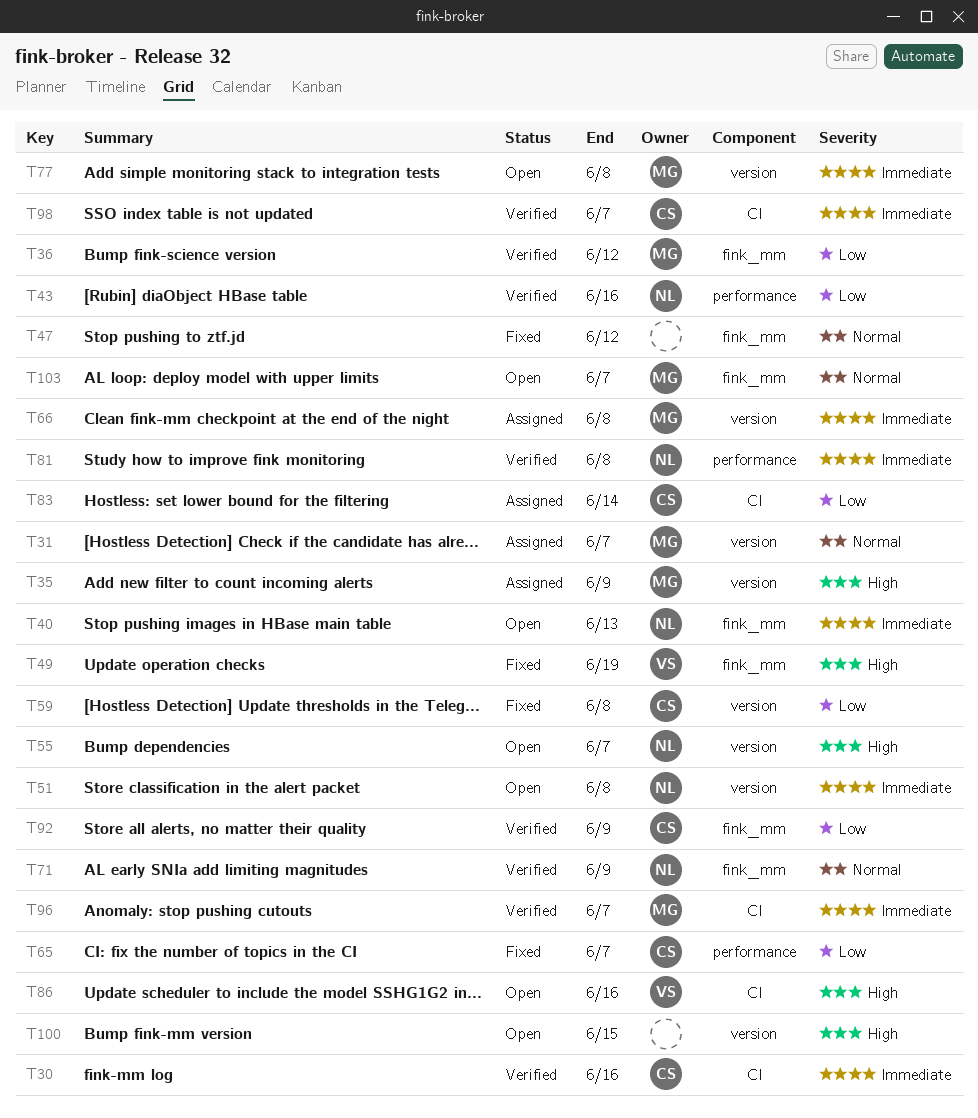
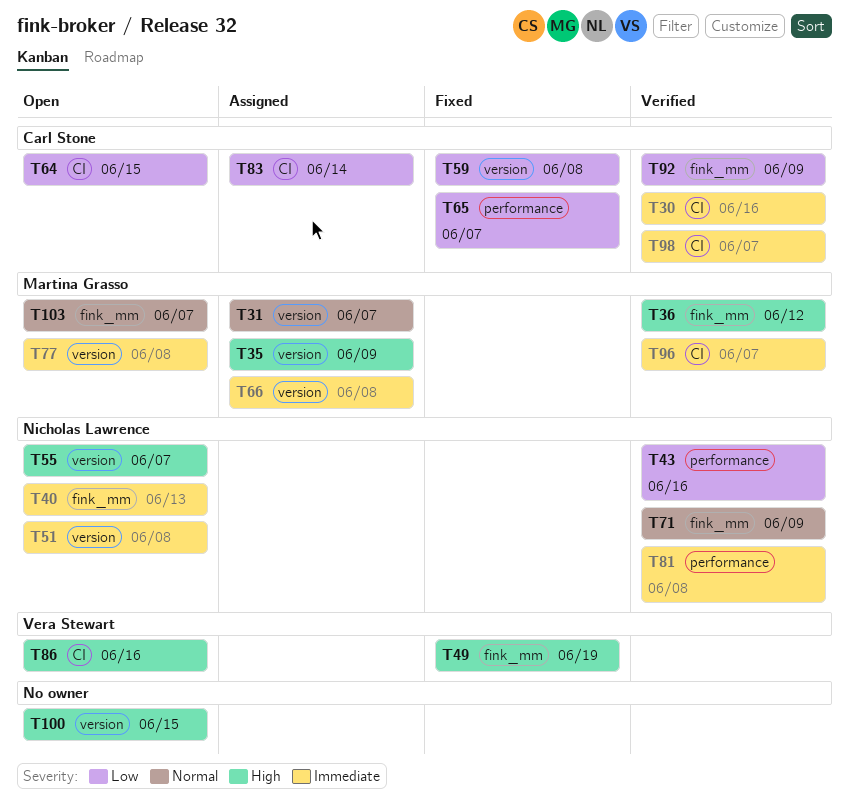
T36, priority: Low -> High
T47: present -> none
T64: none -> present

